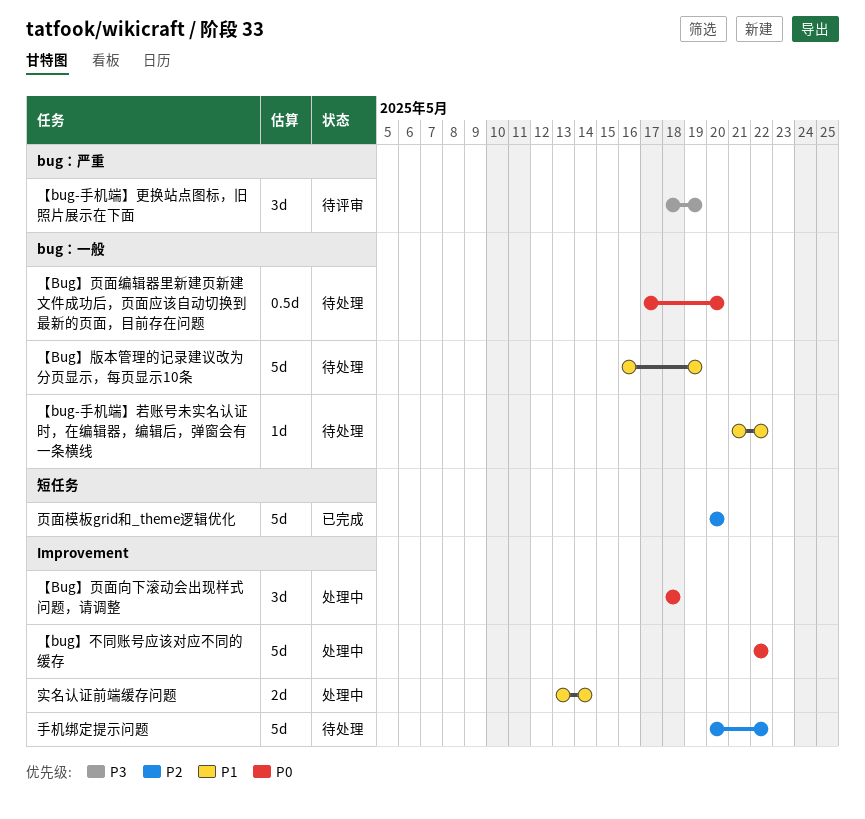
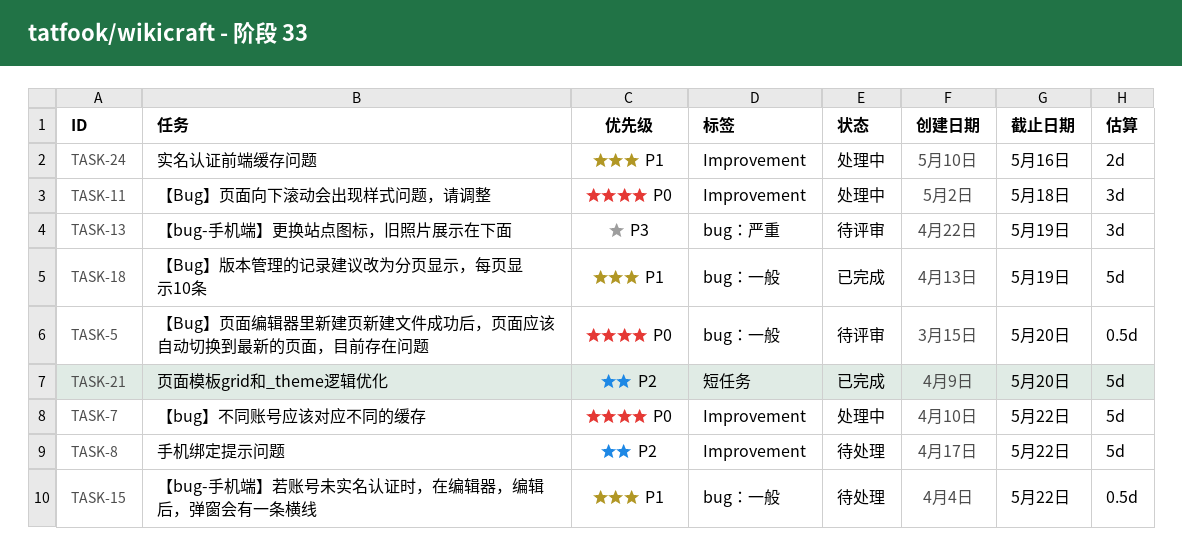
【bug-手机端】若账号未实名认证时，在编辑器，编辑后，弹窗会有一条横线, estimate: 1d -> 0.5d
【Bug】版本管理的记录建议改为分页显示，每页显示10条, status: 待处理 -> 已完成
【Bug】页面编辑器里新建页新建文件成功后，页面应该自动切换到最新的页面，目前存在问题, status: 待处理 -> 待评审
实名认证前端缓存问题, due: May 14 -> May 16

